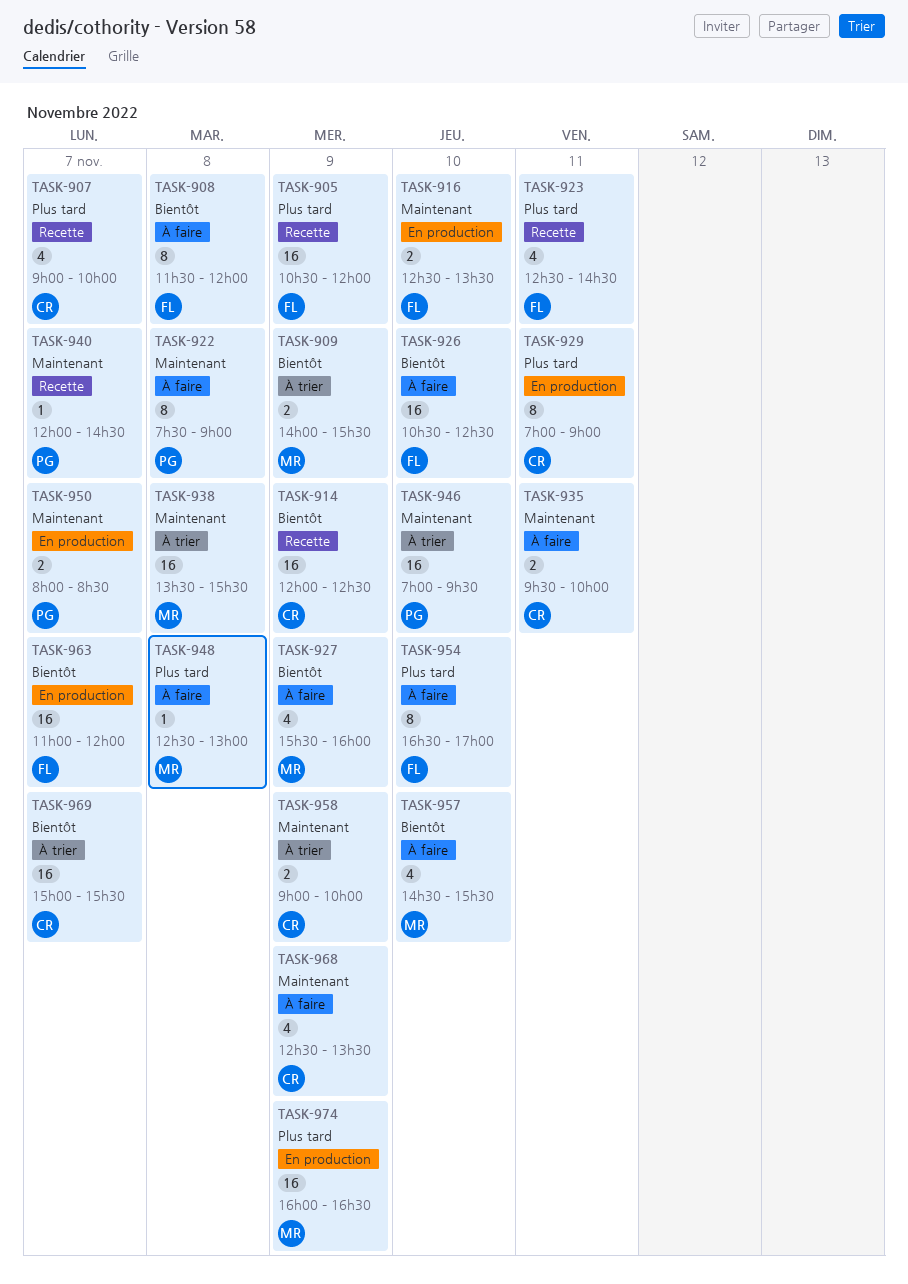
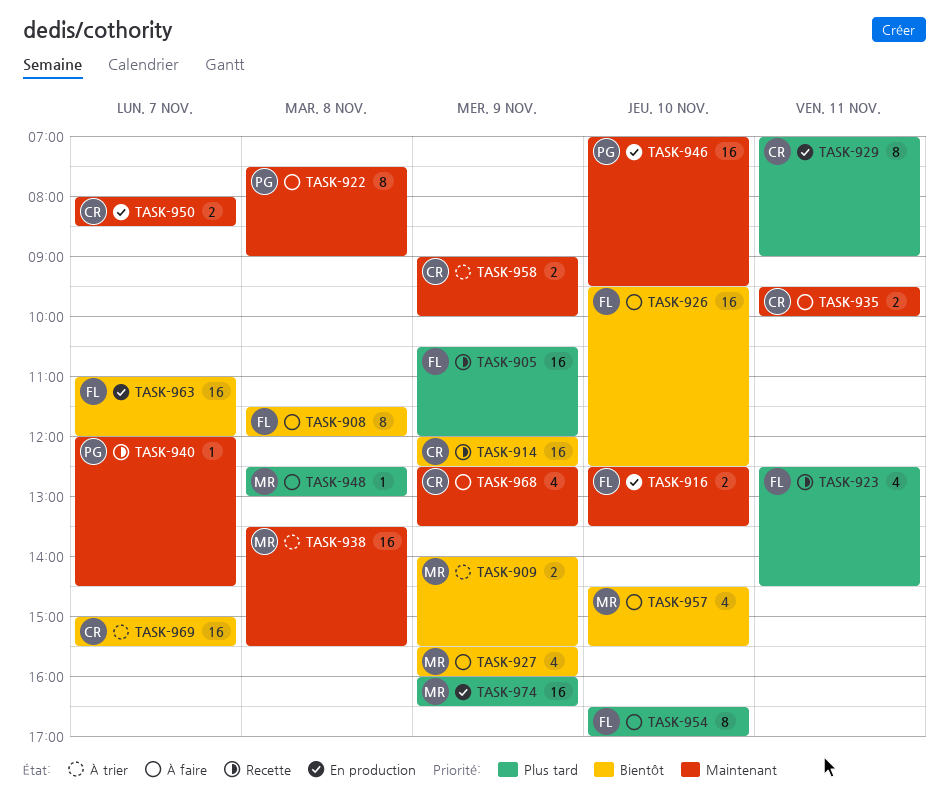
TASK-907: present -> none
TASK-926, begins: 10:30 -> 09:30
TASK-946, status: À trier -> En production
TASK-950, owner: PG -> CR

